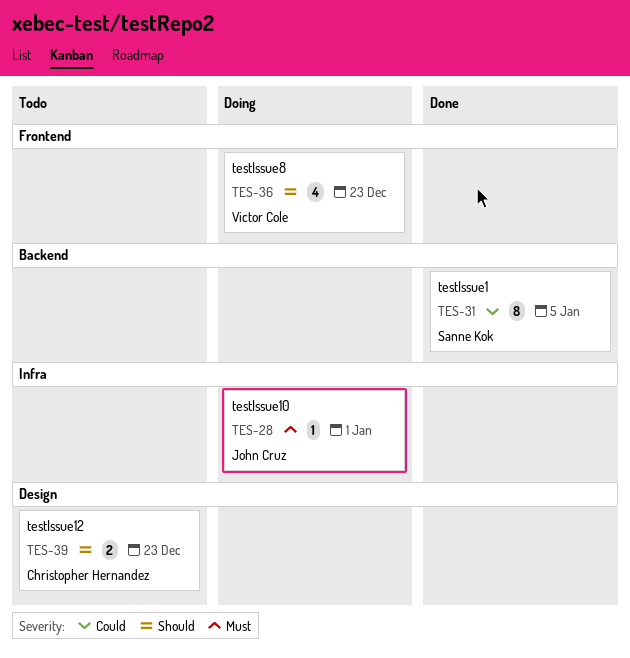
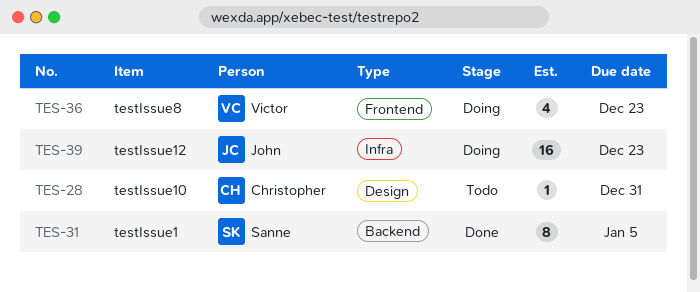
TES-28, status: Doing -> Todo
TES-28, owner: John Cruz -> Christopher Hernandez
TES-28, label: Infra -> Design
TES-28, due: Jan 1 -> Dec 31
TES-39, status: Todo -> Doing
TES-39, owner: Christopher Hernandez -> John Cruz
TES-39, label: Design -> Infra
TES-39, estimate: 2 -> 16

